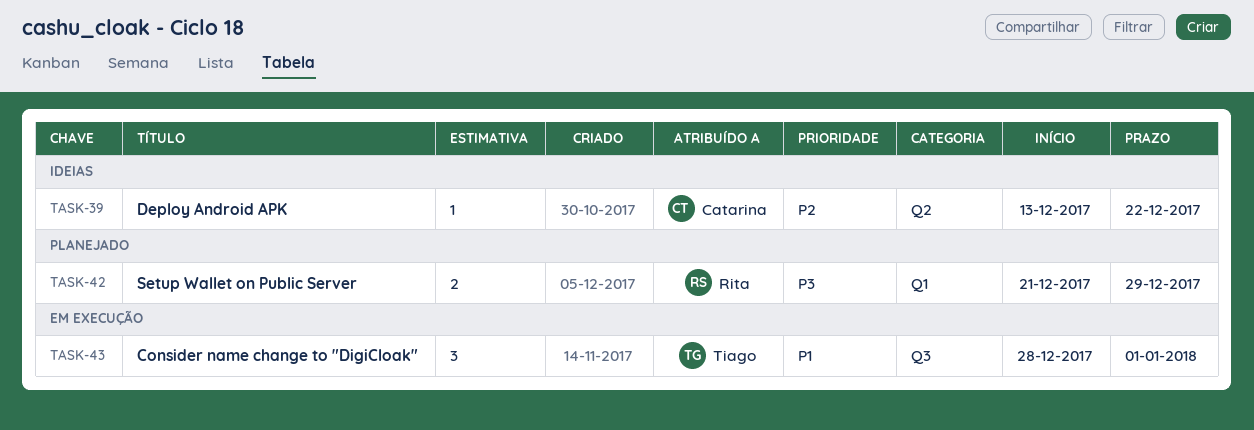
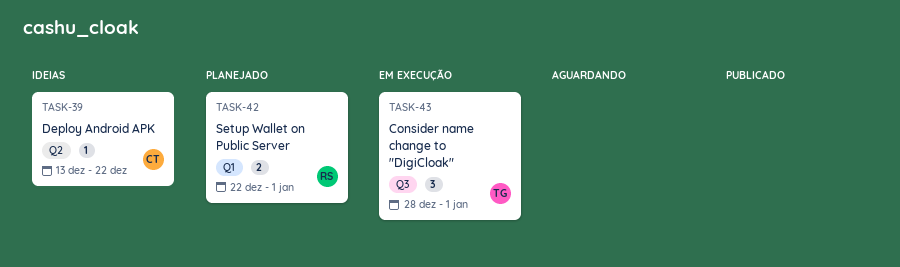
TASK-42, start: Dec 21 -> Dec 22
TASK-42, due: Dec 29 -> Jan 1

